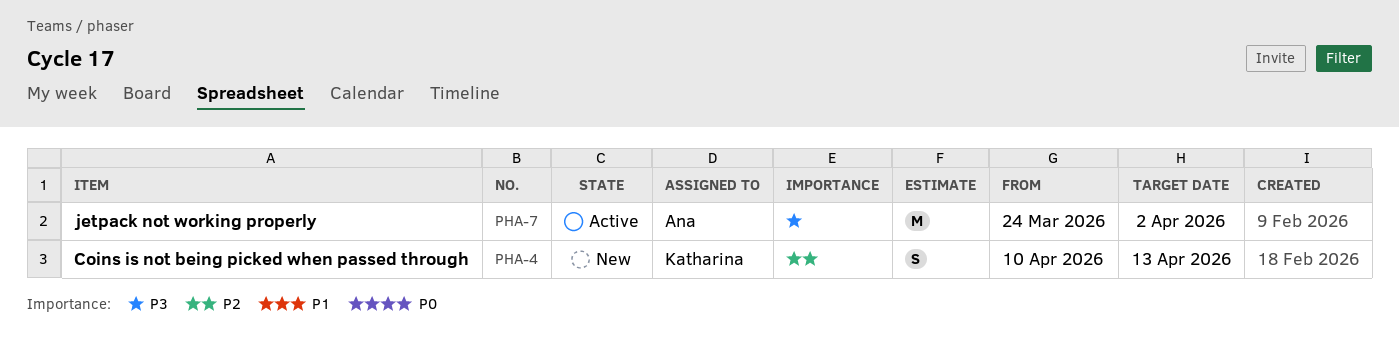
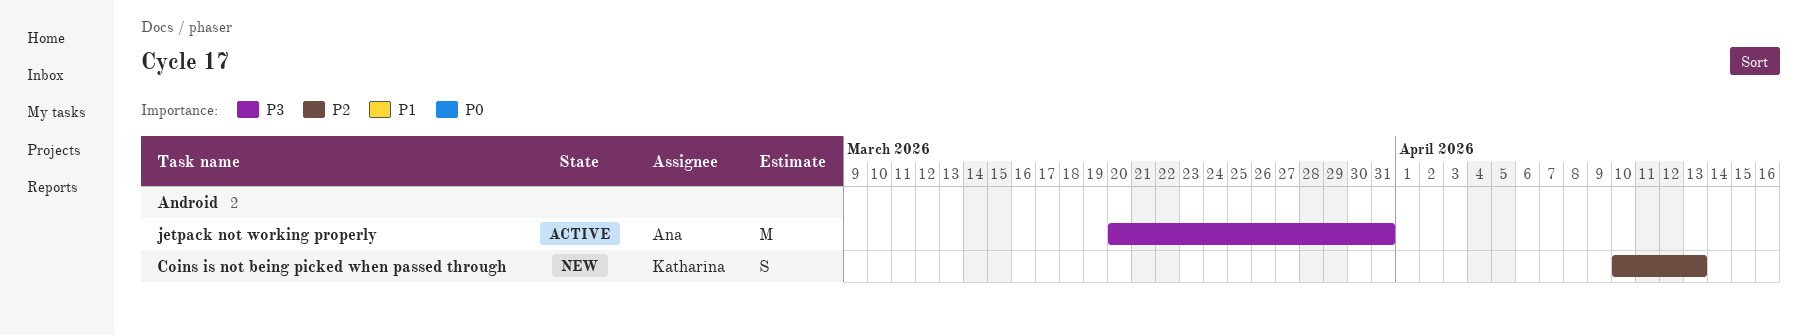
jetpack not working properly, start: Mar 24 -> Mar 20
jetpack not working properly, due: Apr 2 -> Mar 31

